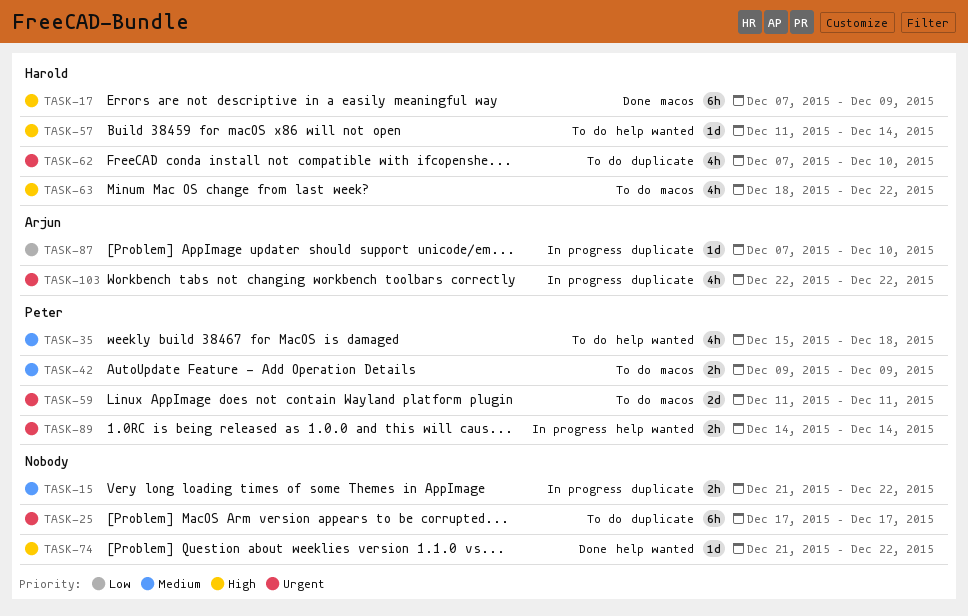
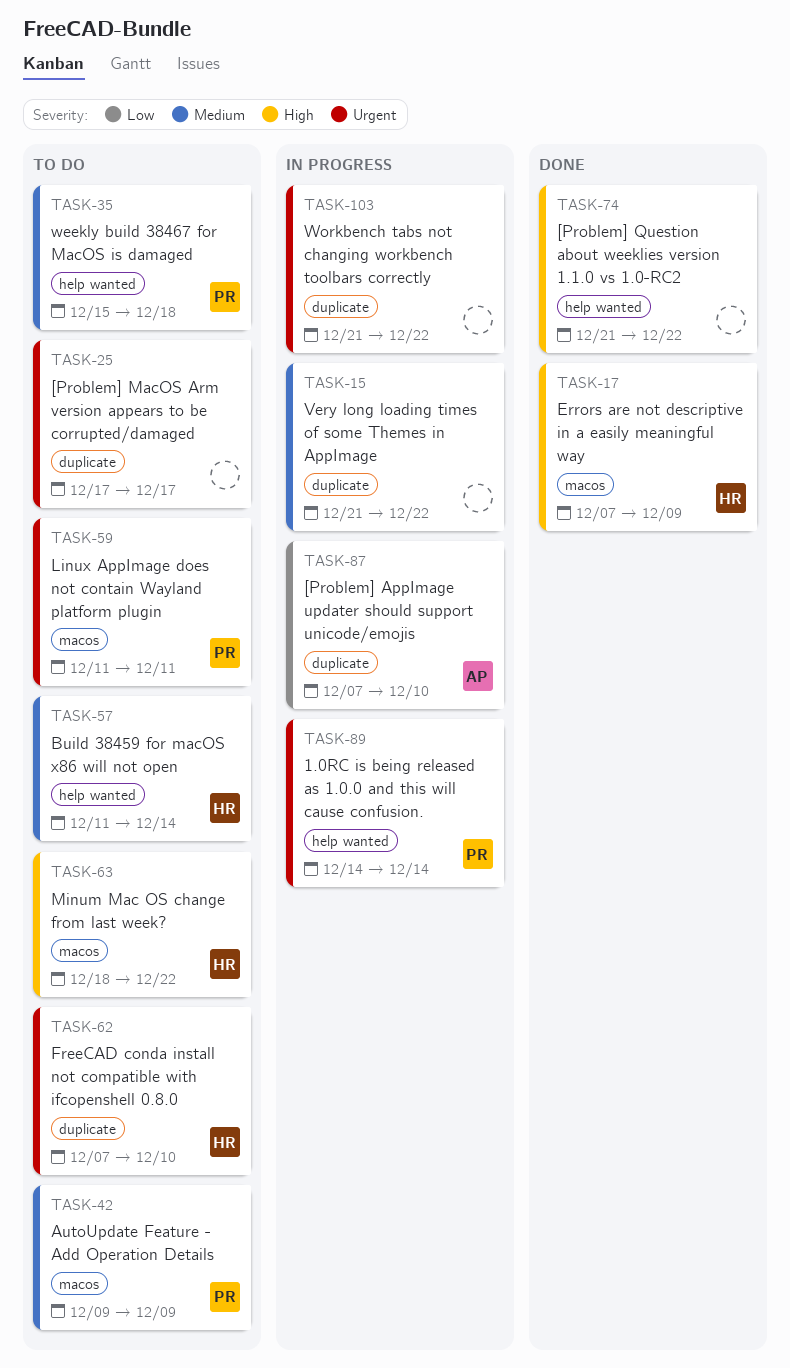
TASK-57, priority: High -> Medium
TASK-103, owner: Arjun -> none
TASK-103, start: Dec 22 -> Dec 21

